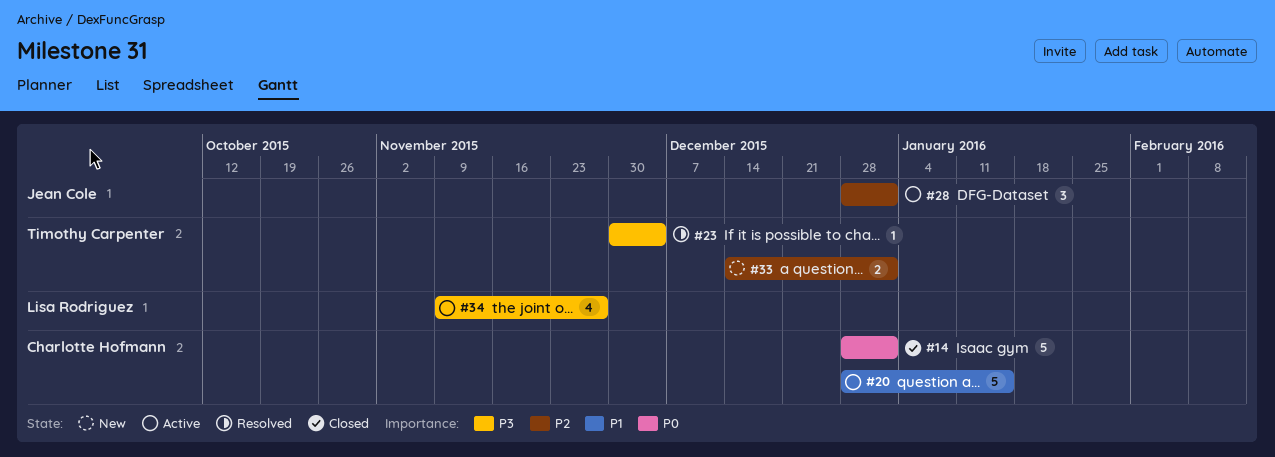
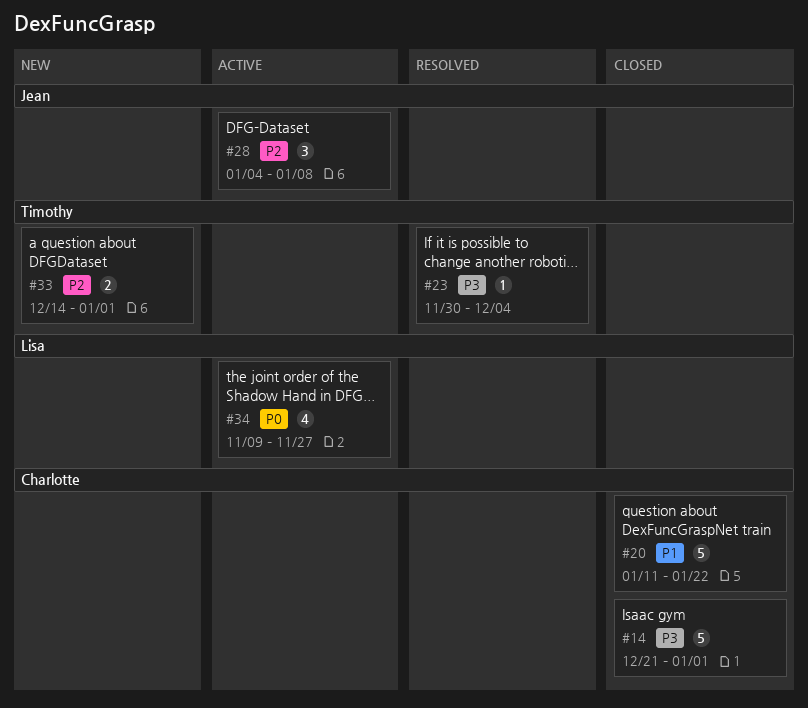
#14, priority: P0 -> P3
#14, start: Dec 28 -> Dec 21
#20, status: Active -> Closed
#20, start: Dec 28 -> Jan 11
#20, due: Jan 15 -> Jan 22
#28, start: Dec 28 -> Jan 4
#28, due: Jan 1 -> Jan 8
#34, priority: P3 -> P0

